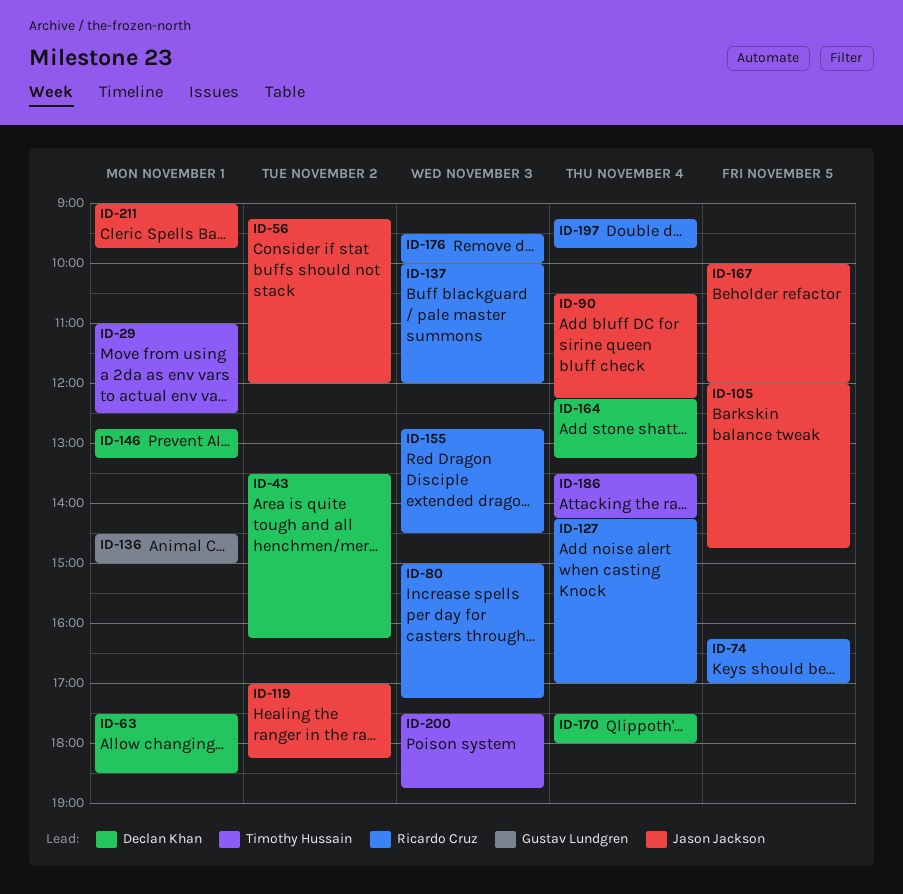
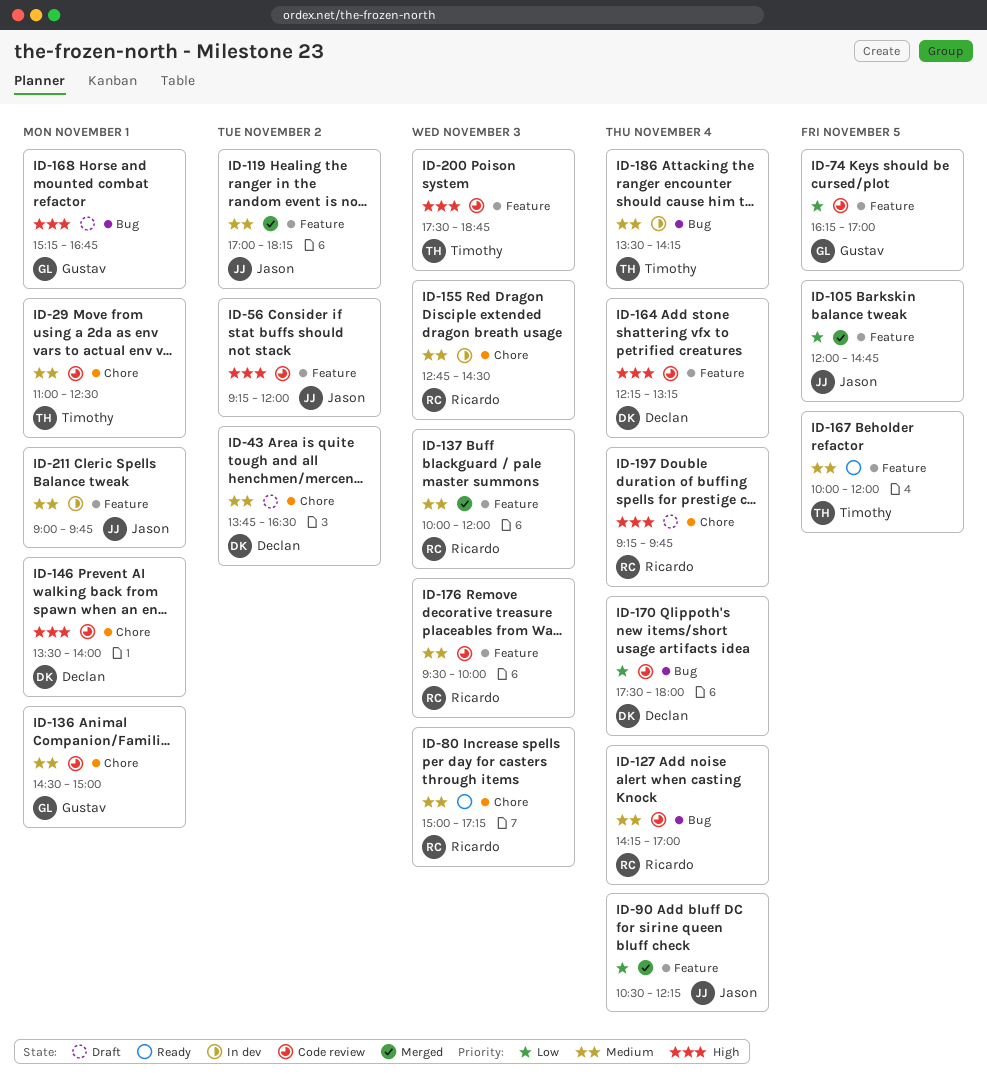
ID-43, begins: 13:30 -> 13:45
ID-43, ends: 16:15 -> 16:30
ID-63: present -> none
ID-74, owner: Ricardo Cruz -> Gustav Lundgren
ID-146, begins: 12:45 -> 13:30
ID-146, ends: 13:15 -> 14:00
ID-167, owner: Jason Jackson -> Timothy Hussain
ID-168: none -> present

